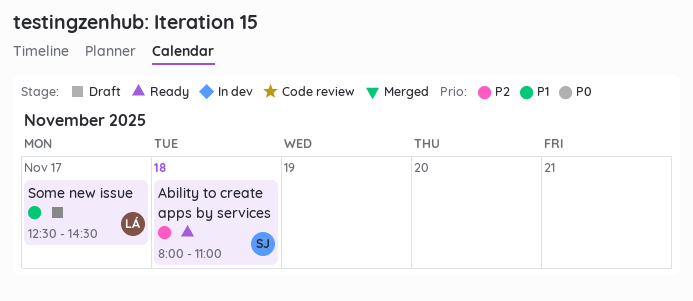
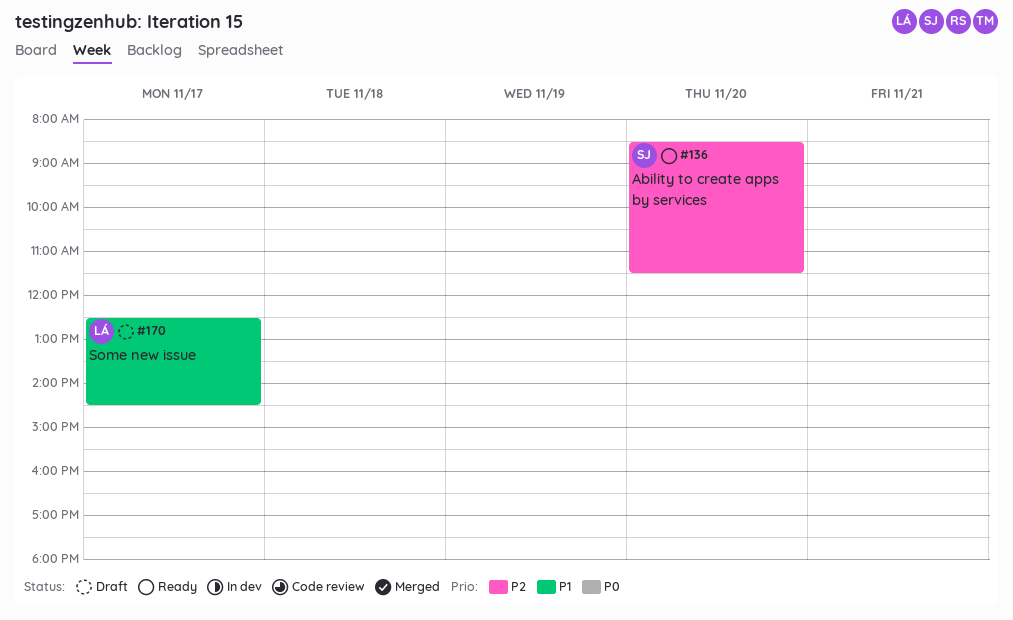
Ability to create apps by services, day: Nov 18 -> Nov 20
Ability to create apps by services, begins: 08:00 -> 08:30
Ability to create apps by services, ends: 11:00 -> 11:30

